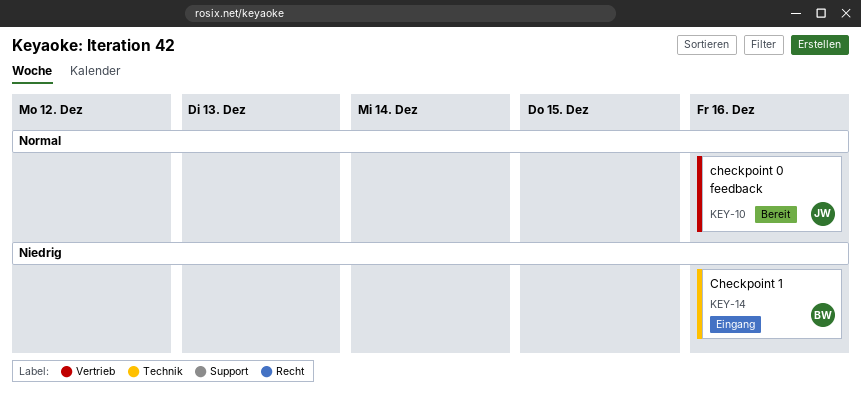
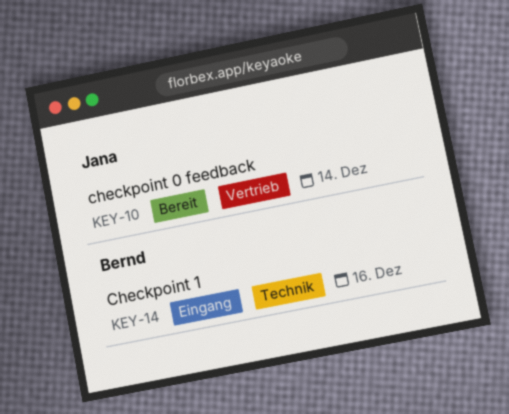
KEY-10, due: Dec 16 -> Dec 14

